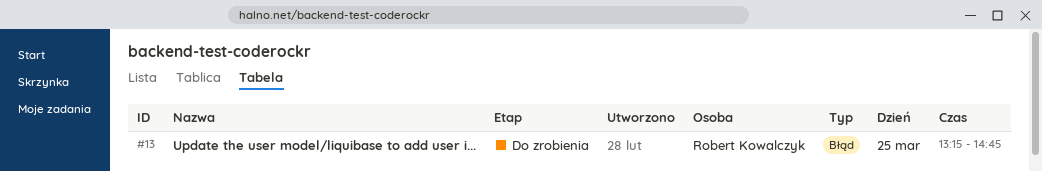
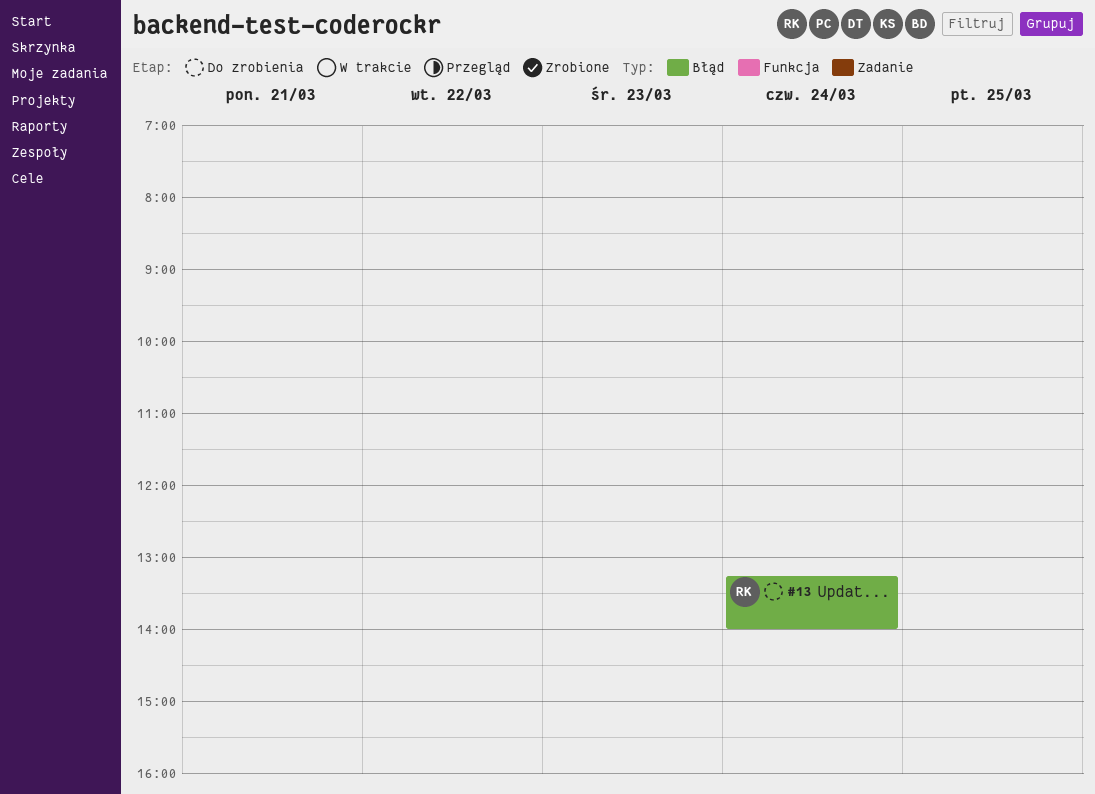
#13, day: Mar 25 -> Mar 24
#13, ends: 14:45 -> 14:00

